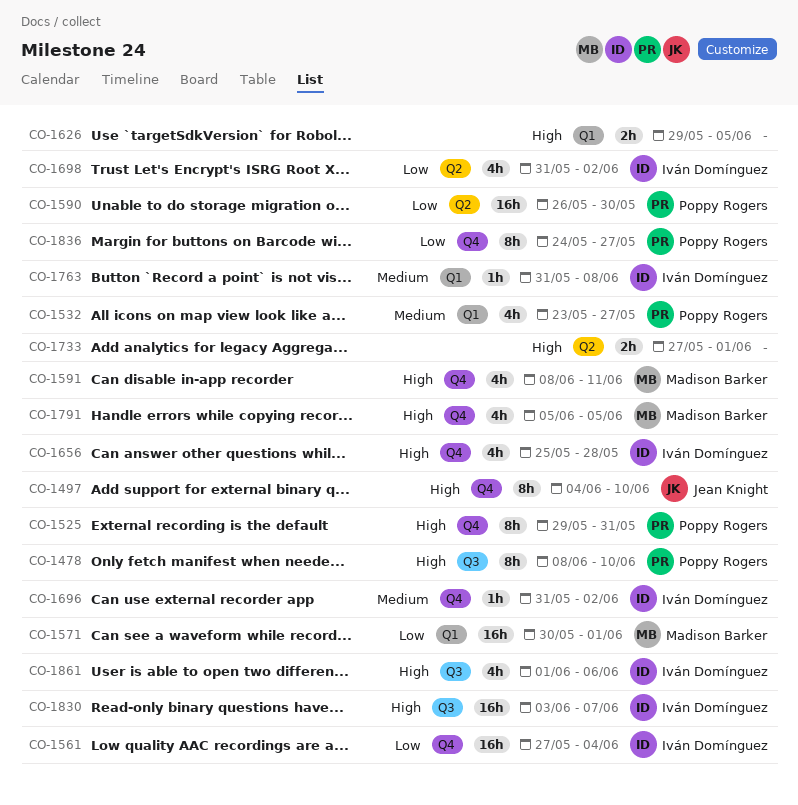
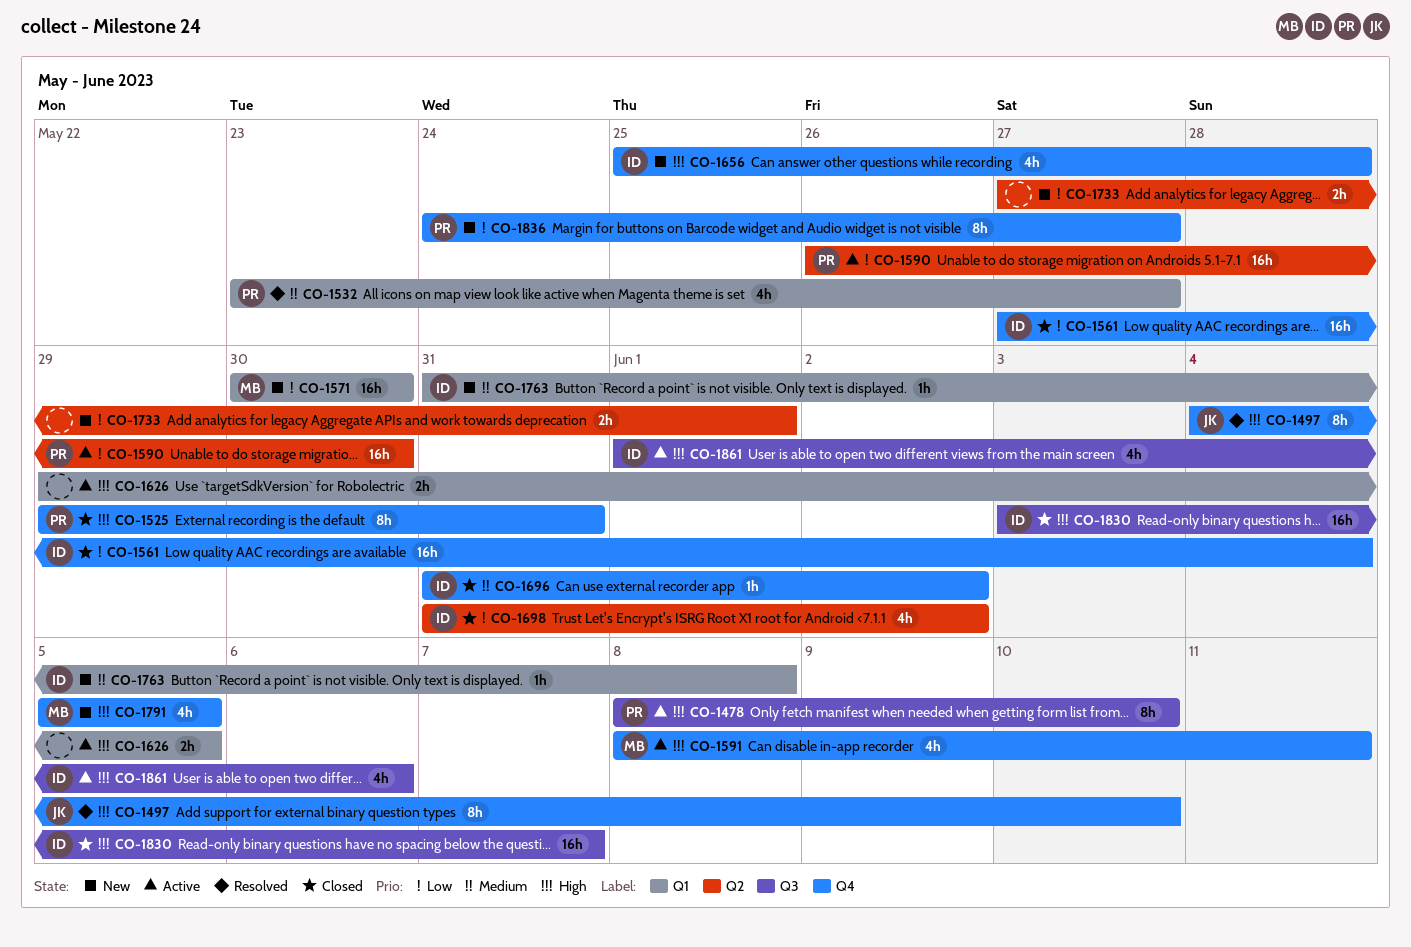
CO-1571, due: Jun 1 -> May 30
CO-1733, priority: High -> Low

